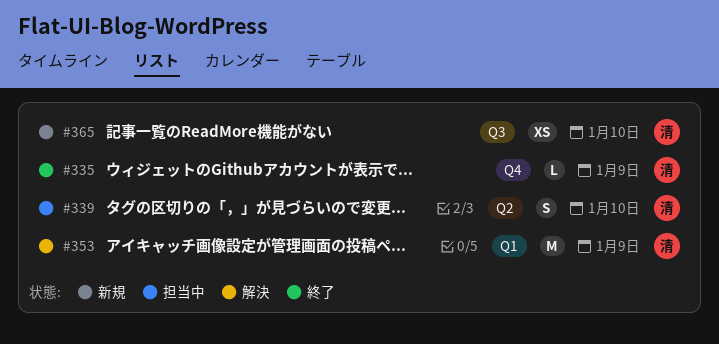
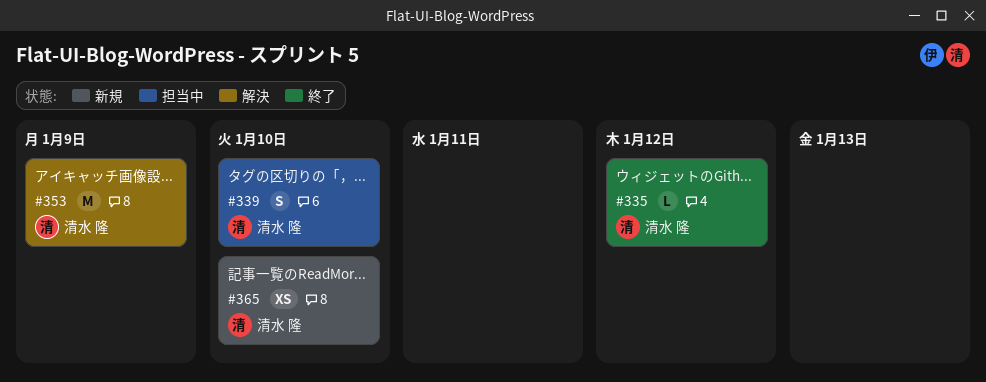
#335, due: Jan 9 -> Jan 12

